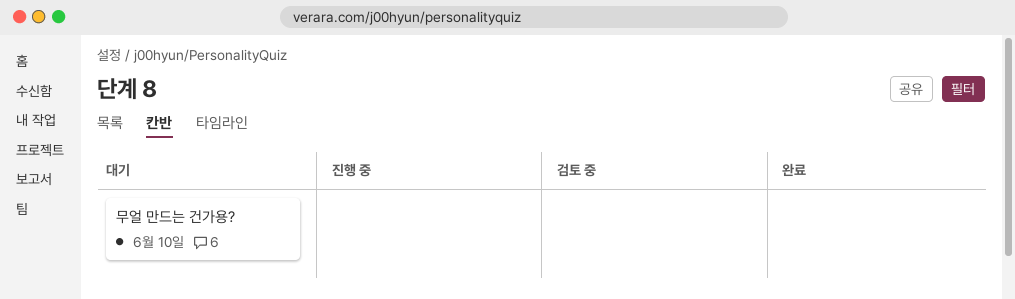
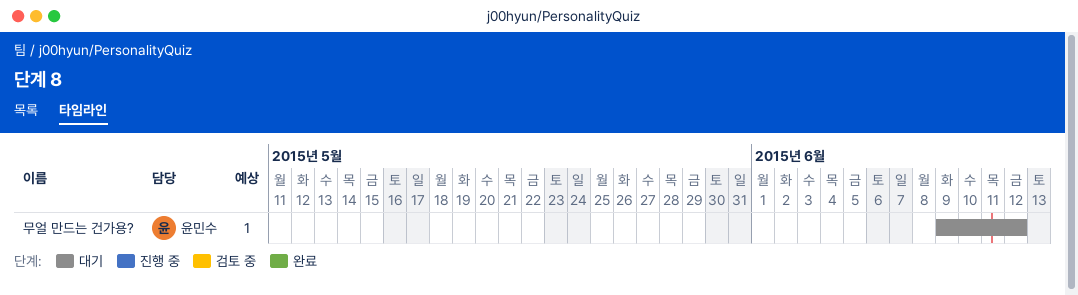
무얼 만드는 건가용?, due: Jun 10 -> Jun 12

